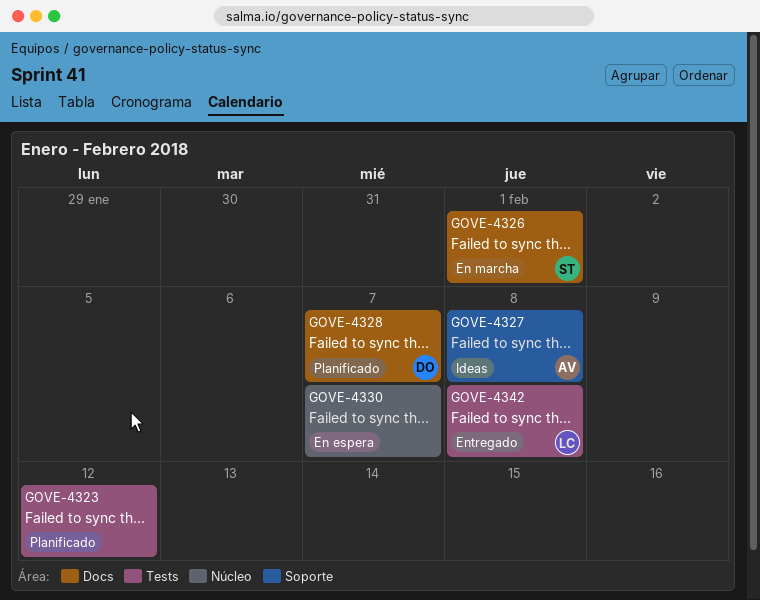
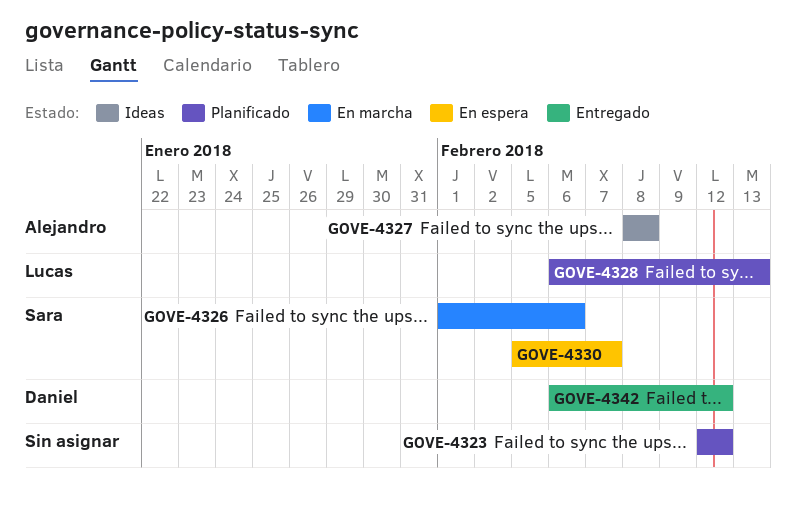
GOVE-4326, due: Feb 1 -> Feb 6
GOVE-4328, owner: Daniel -> Lucas
GOVE-4328, due: Feb 7 -> Feb 13
GOVE-4330, owner: none -> Sara
GOVE-4342, owner: Lucas -> Daniel
GOVE-4342, due: Feb 8 -> Feb 12

